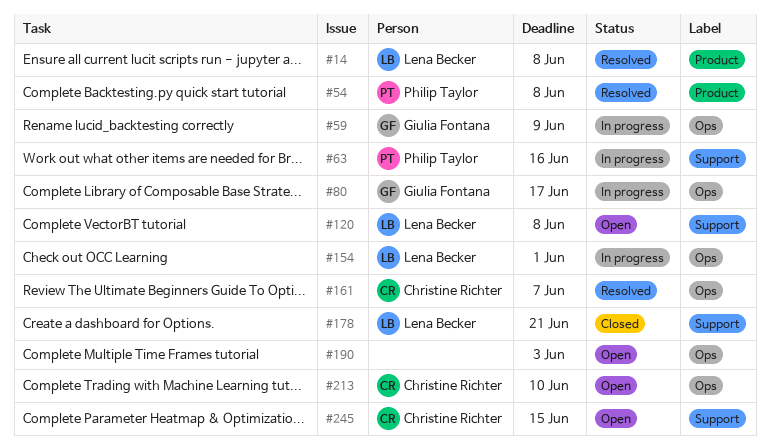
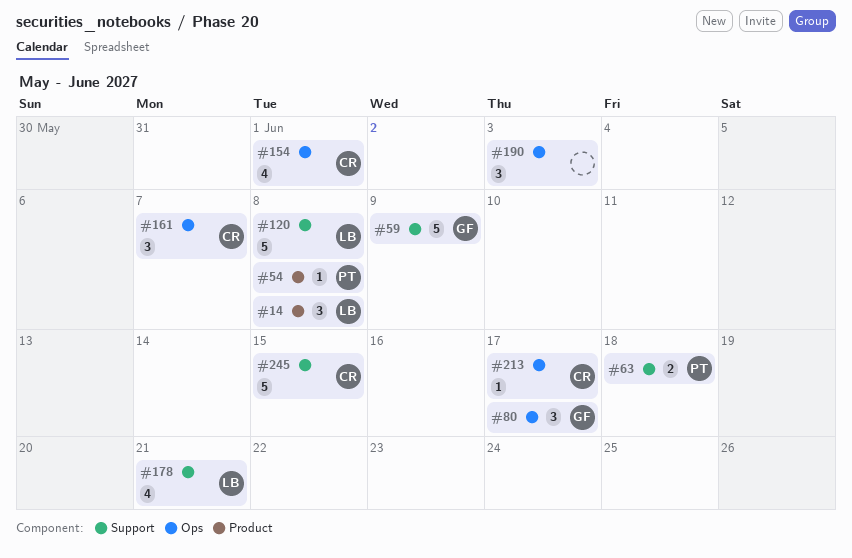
#59, label: Ops -> Support
#63, due: Jun 16 -> Jun 18
#154, owner: Lena Becker -> Christine Richter
#213, due: Jun 10 -> Jun 17

